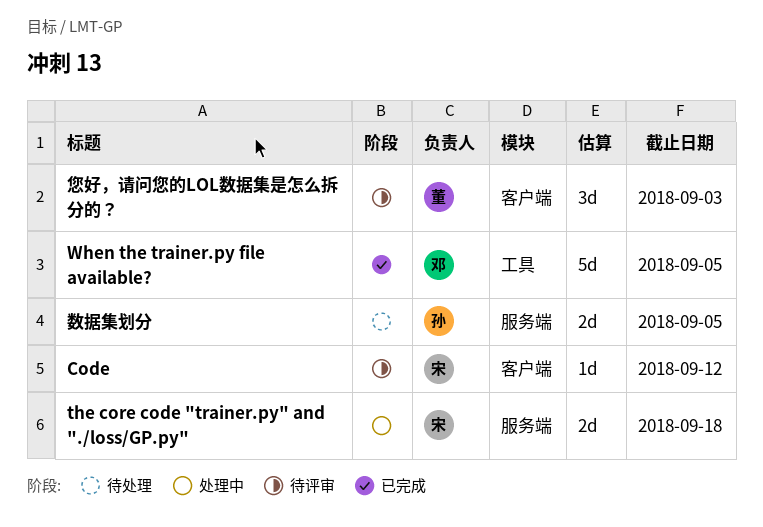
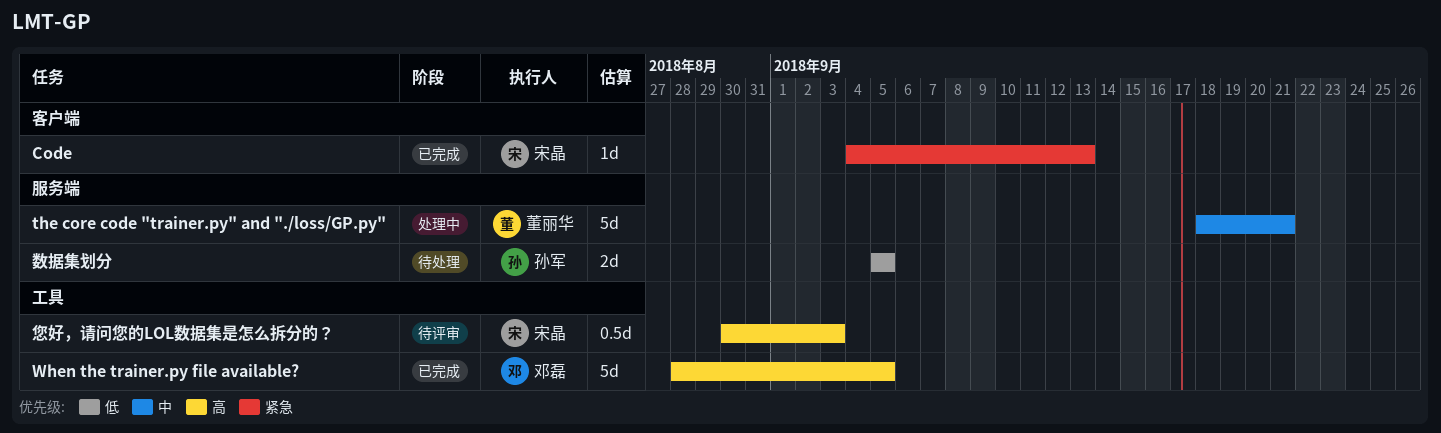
Code, status: 待评审 -> 已完成
Code, due: Sep 12 -> Sep 13
the core code "trainer.py" and "./loss/GP.py", owner: 宋晶 -> 董丽华
the core code "trainer.py" and "./loss/GP.py", estimate: 2d -> 5d
the core code "trainer.py" and "./loss/GP.py", due: Sep 18 -> Sep 21
您好，请问您的LOL数据集是怎么拆分的？, owner: 董丽华 -> 宋晶
您好，请问您的LOL数据集是怎么拆分的？, label: 客户端 -> 工具
您好，请问您的LOL数据集是怎么拆分的？, estimate: 3d -> 0.5d

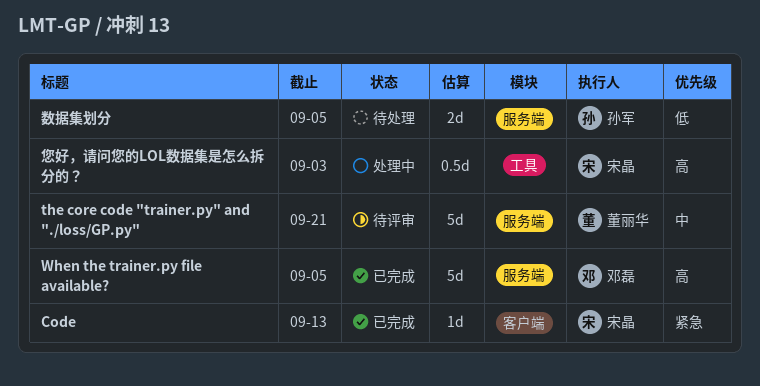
the core code "trainer.py" and "./loss/GP.py", status: 处理中 -> 待评审
When the trainer.py file available?, label: 工具 -> 服务端
您好，请问您的LOL数据集是怎么拆分的？, status: 待评审 -> 处理中

